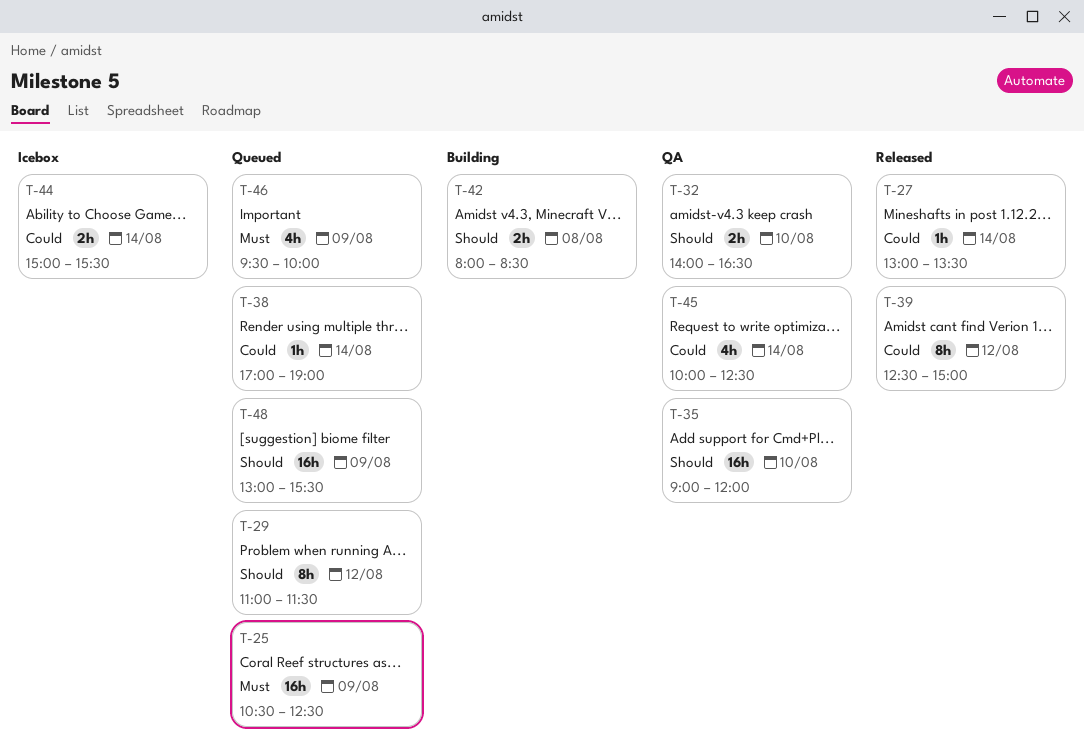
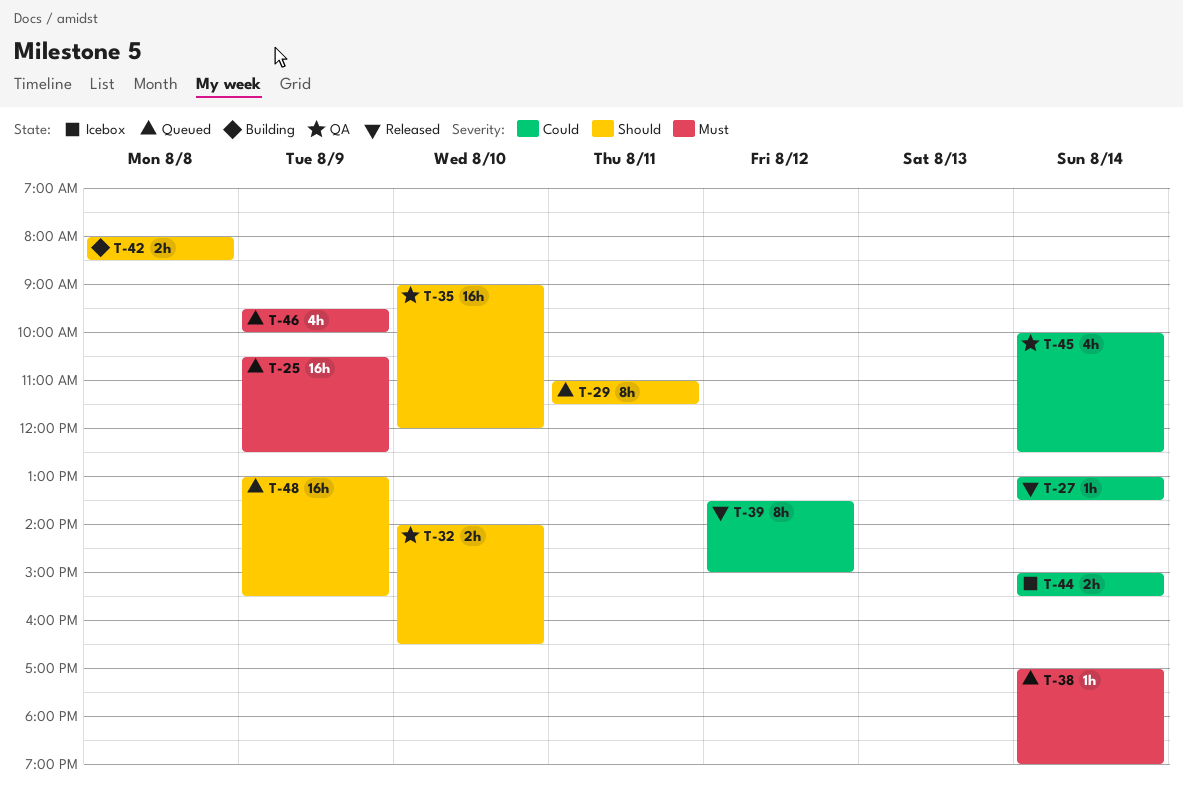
T-29, day: Aug 12 -> Aug 11
T-38, priority: Could -> Must
T-39, begins: 12:30 -> 13:30

